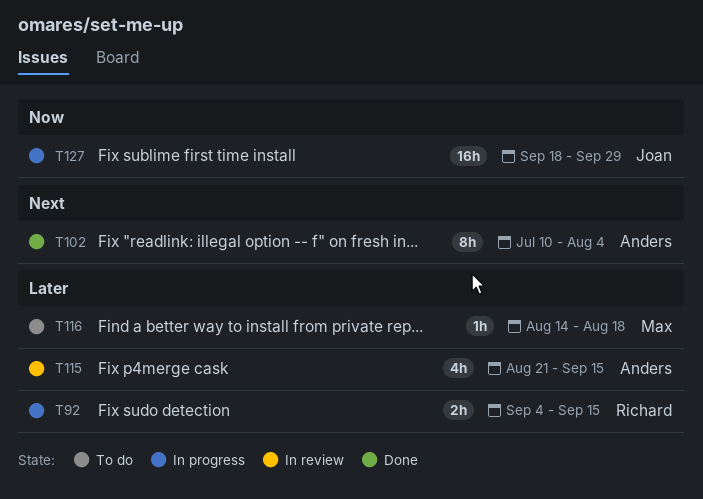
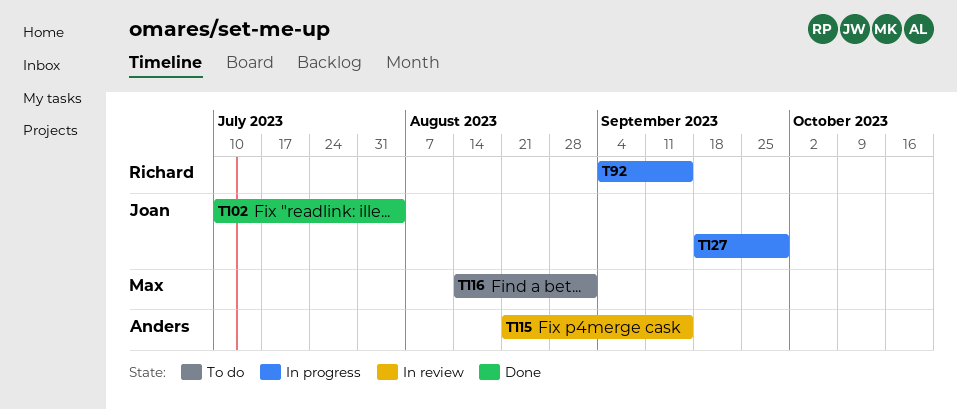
T102, owner: Anders -> Joan
T116, due: Aug 18 -> Sep 1

